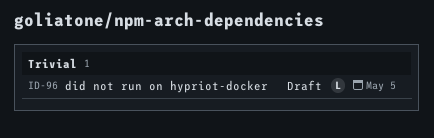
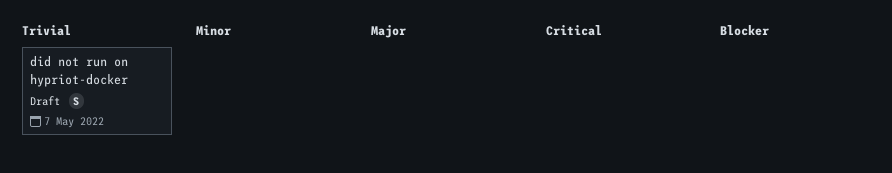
did not run on hypriot-docker, estimate: L -> S
did not run on hypriot-docker, due: May 5 -> May 7

